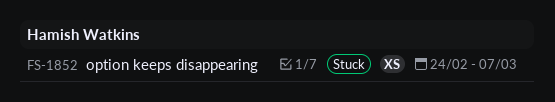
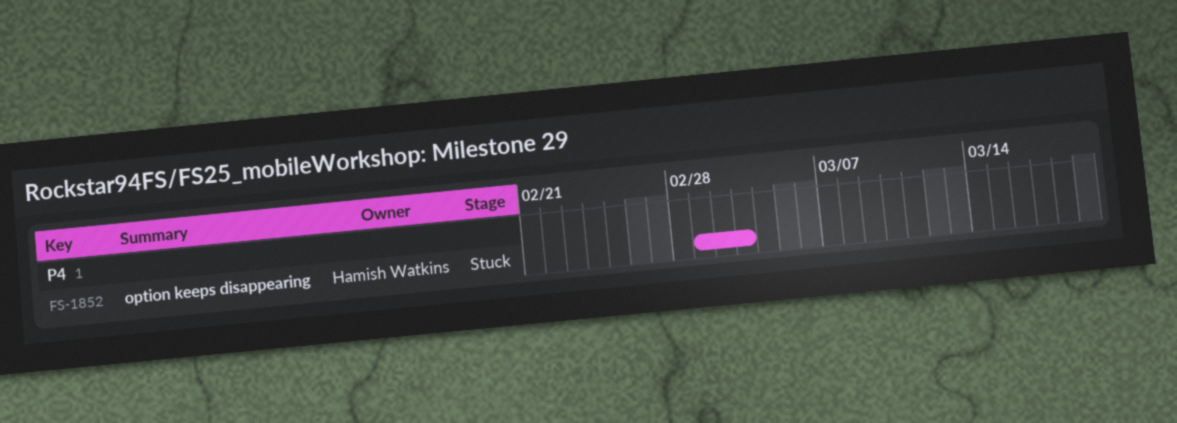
FS-1852, start: Feb 24 -> Mar 1
FS-1852, due: Mar 7 -> Mar 3

